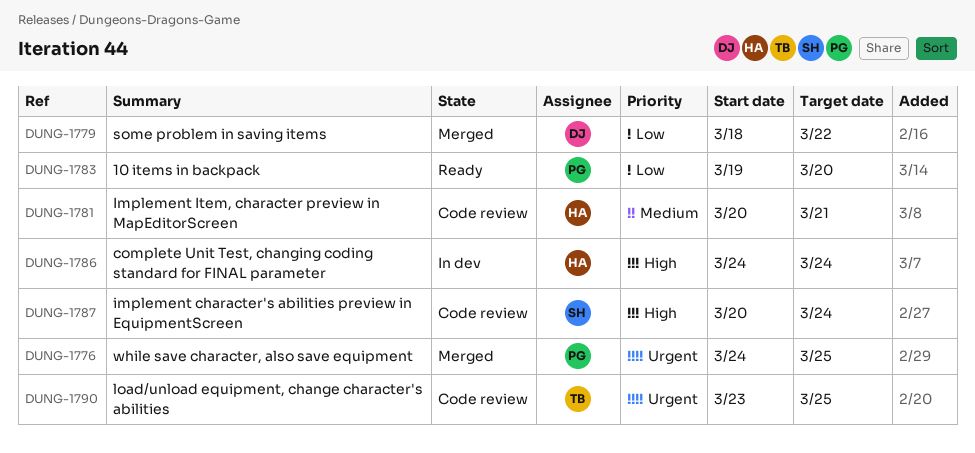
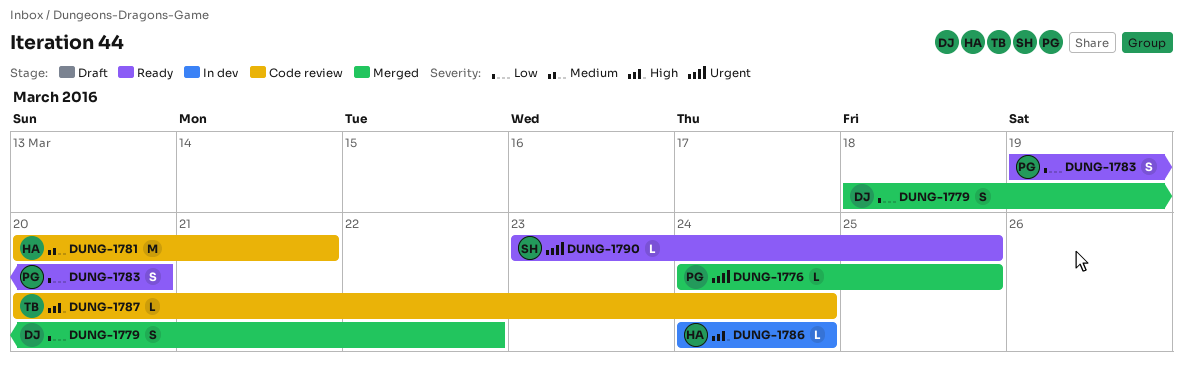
DUNG-1787, owner: SH -> TB
DUNG-1790, status: Code review -> Ready
DUNG-1790, owner: TB -> SH

